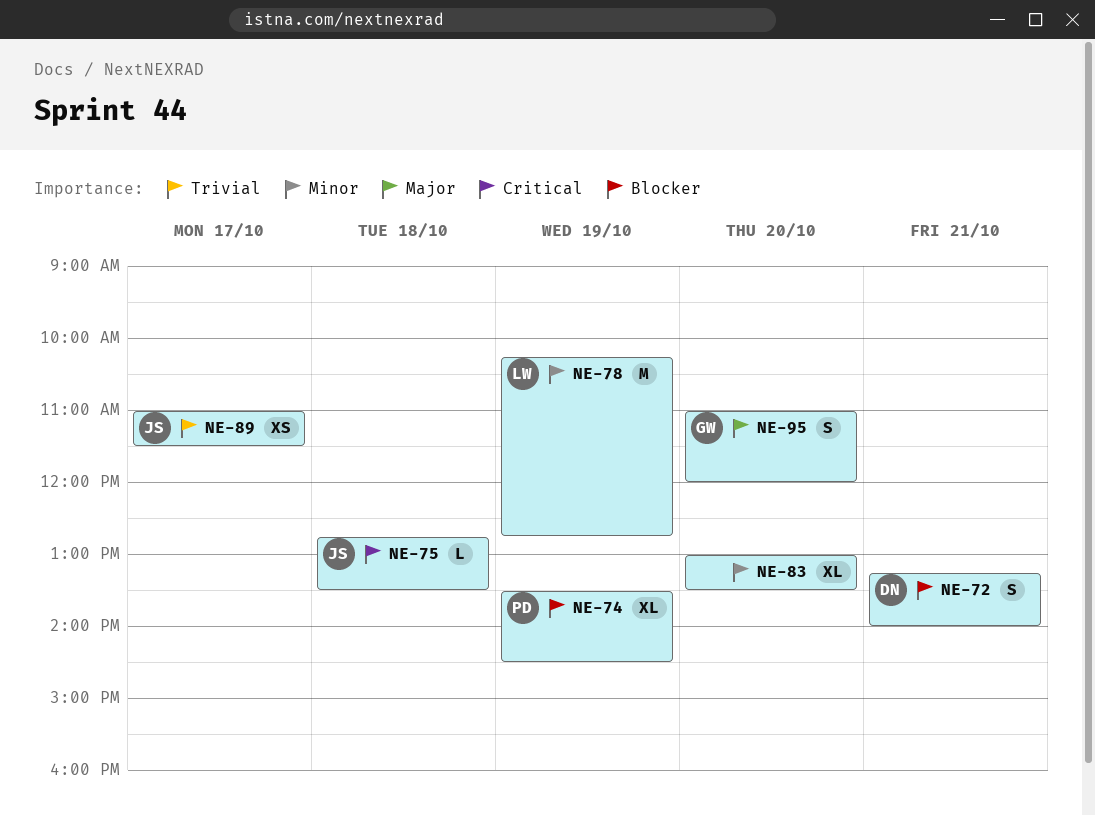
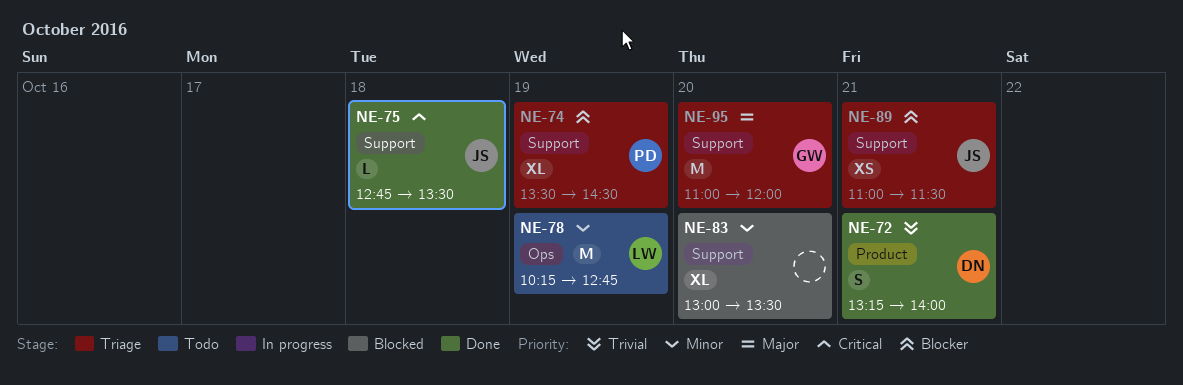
NE-72, priority: Blocker -> Trivial
NE-89, priority: Trivial -> Blocker
NE-89, day: Oct 17 -> Oct 21
NE-95, estimate: S -> M

